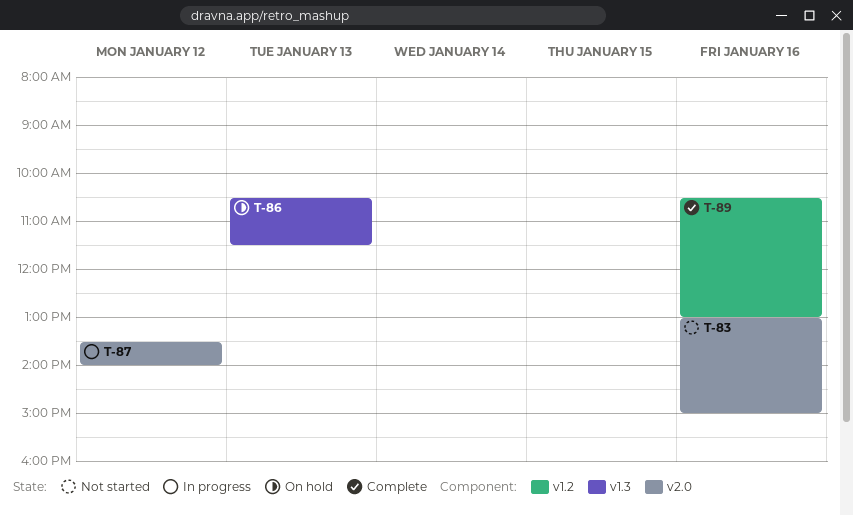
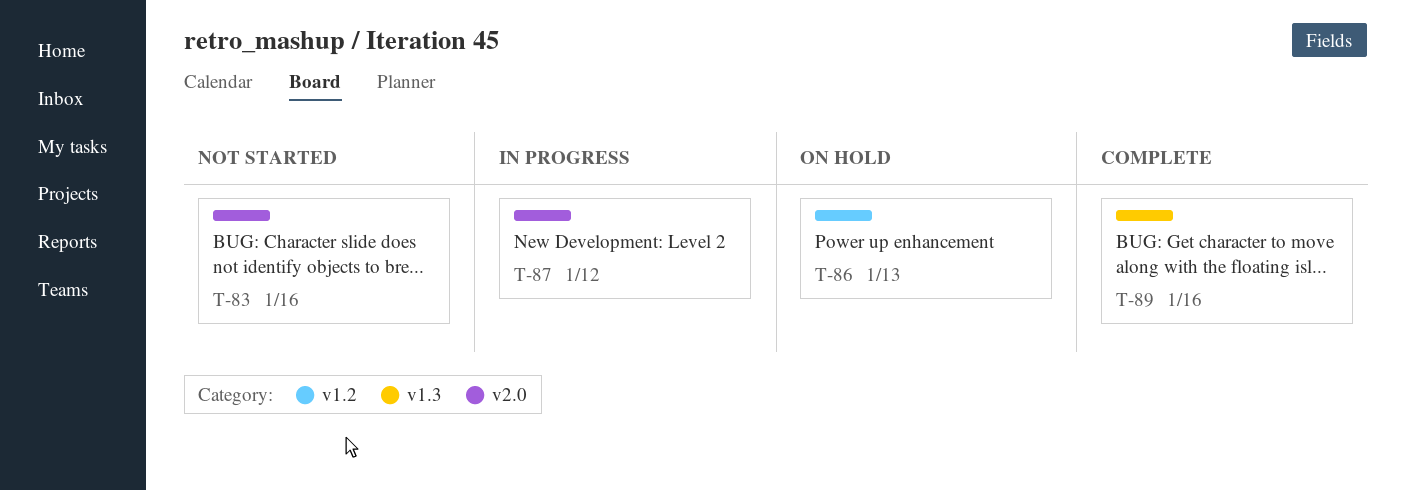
T-86, label: v1.3 -> v1.2
T-89, label: v1.2 -> v1.3

